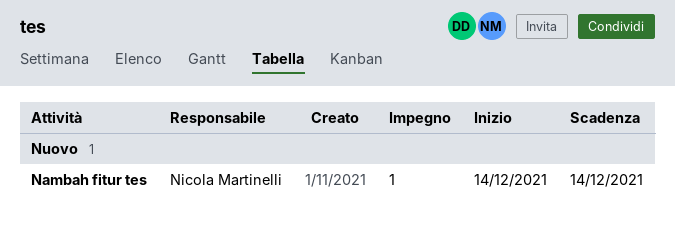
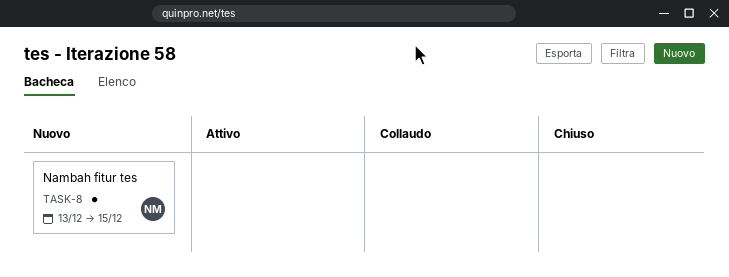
Nambah fitur tes, start: Dec 14 -> Dec 13
Nambah fitur tes, due: Dec 14 -> Dec 15

